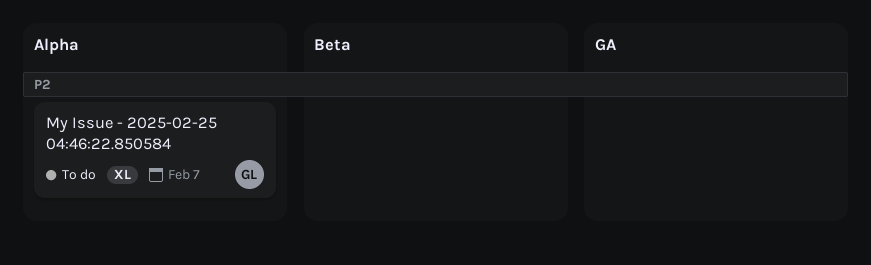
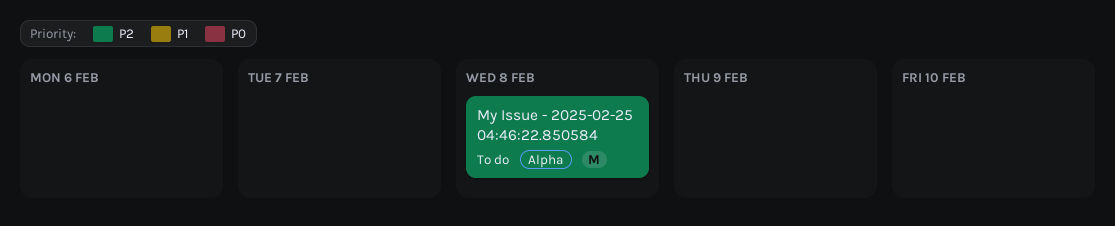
My Issue - 2025-02-25 04:46:22.850584, estimate: XL -> M
My Issue - 2025-02-25 04:46:22.850584, due: Feb 7 -> Feb 8

